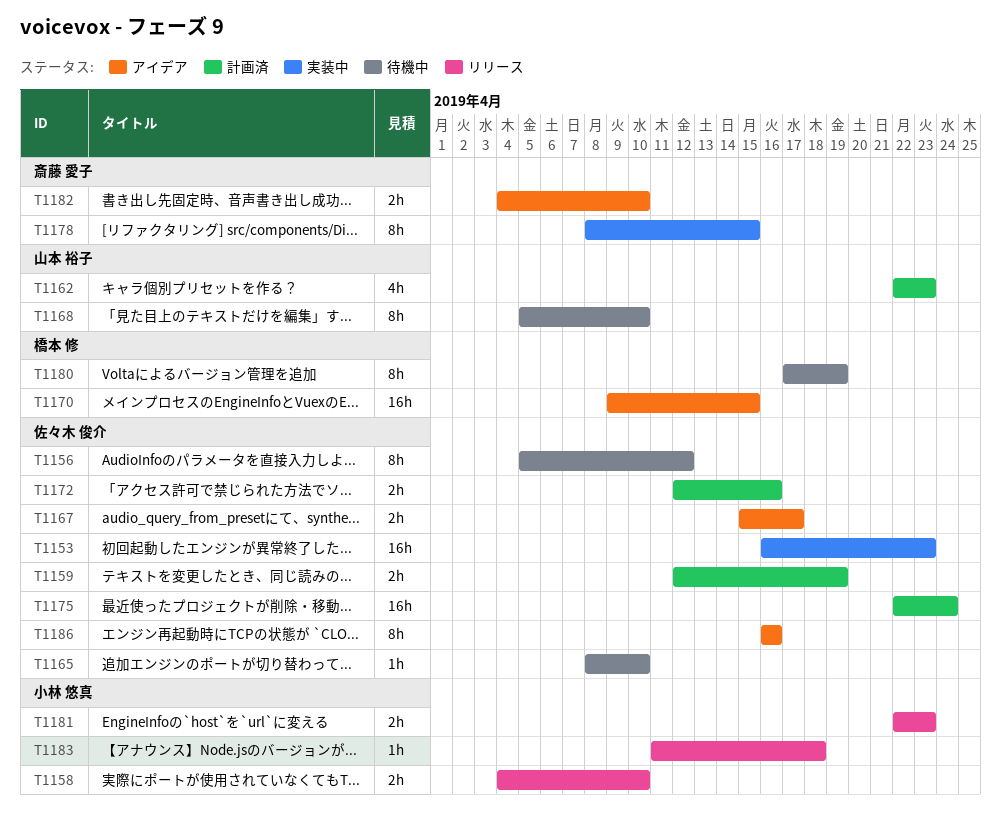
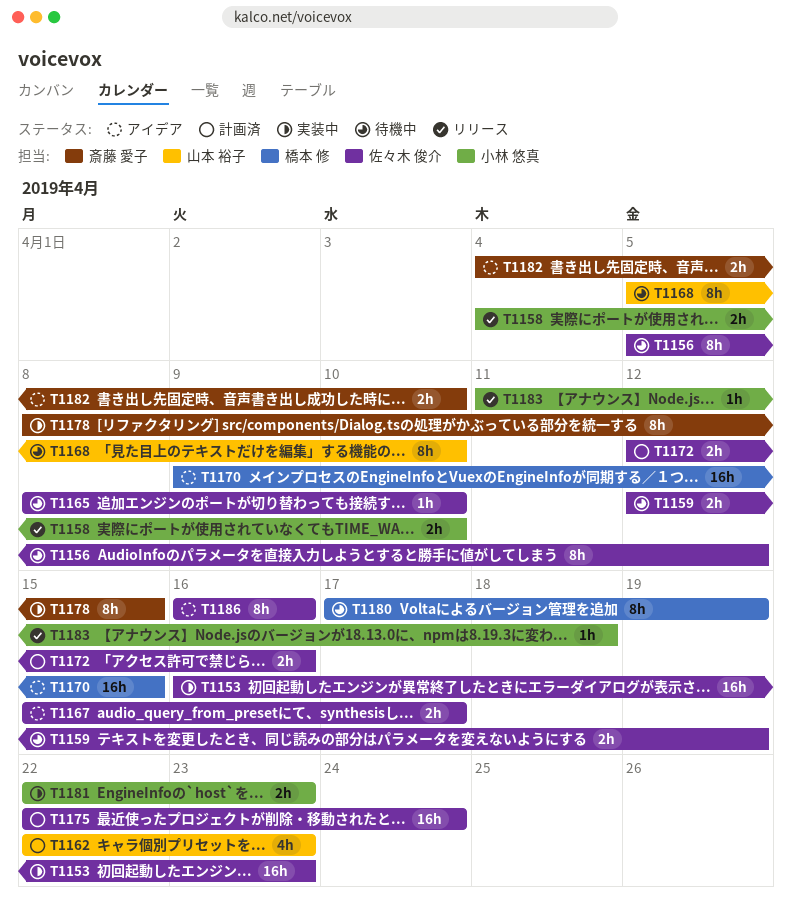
T1159, status: 計画済 -> 待機中
T1181, status: リリース -> 実装中

